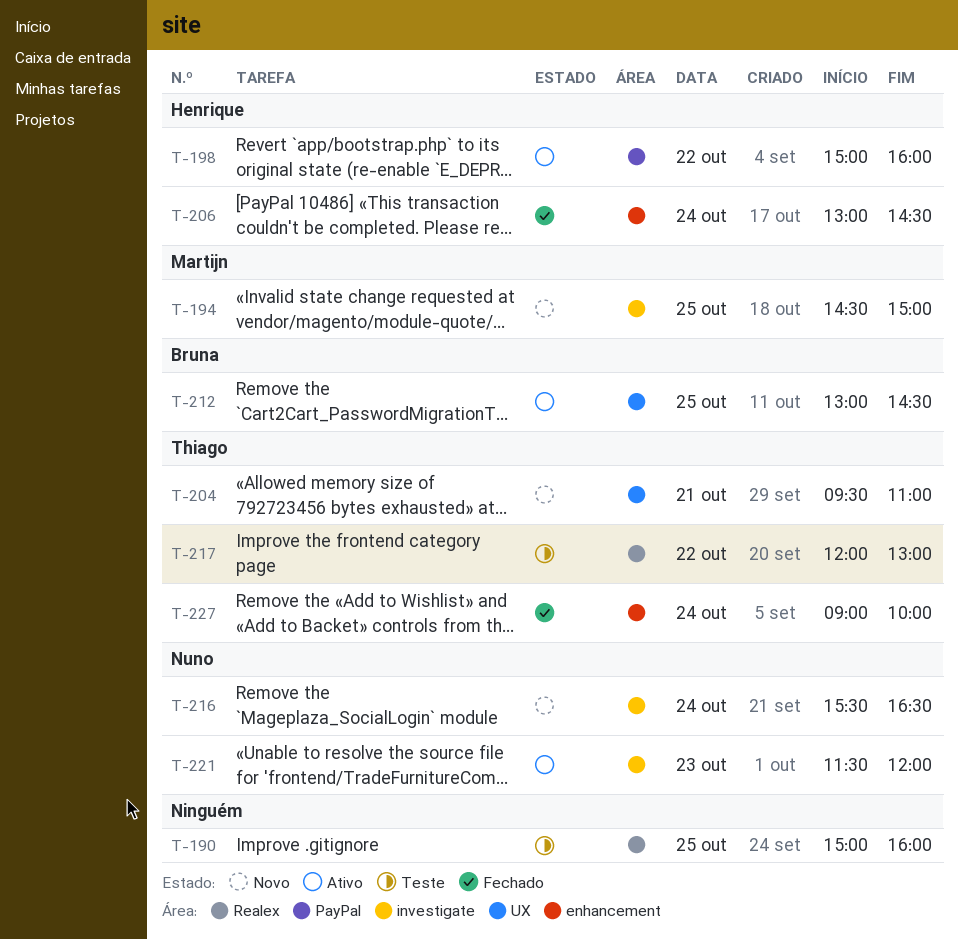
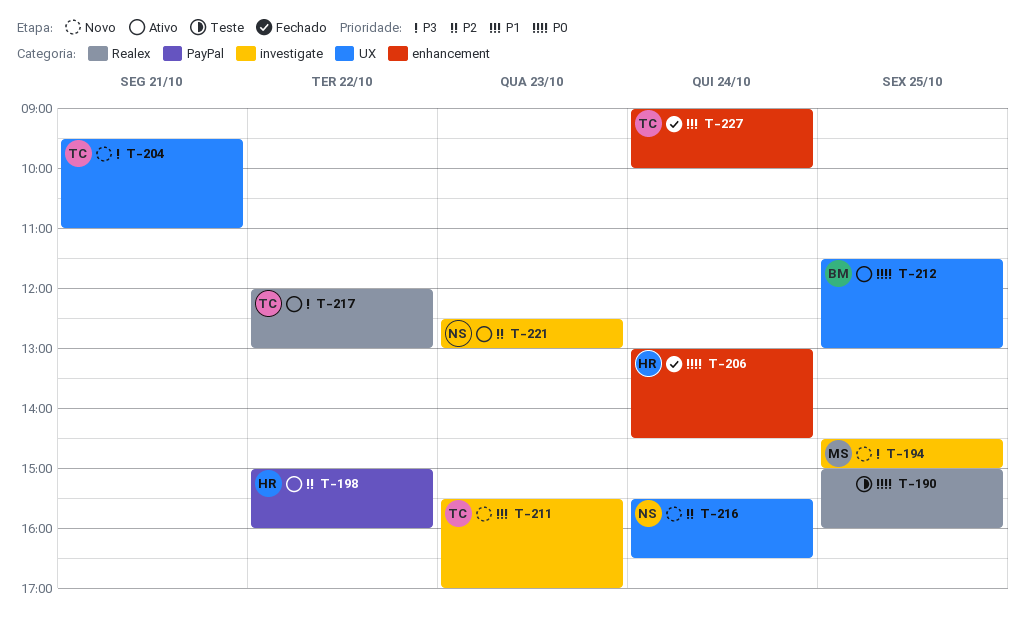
T-211: none -> present
T-212, begins: 13:00 -> 11:30
T-212, ends: 14:30 -> 13:00
T-216, label: investigate -> UX
T-217, status: Teste -> Ativo
T-221, begins: 11:30 -> 12:30
T-221, ends: 12:00 -> 13:00

